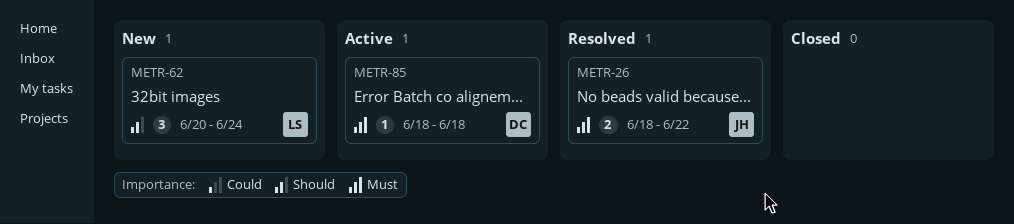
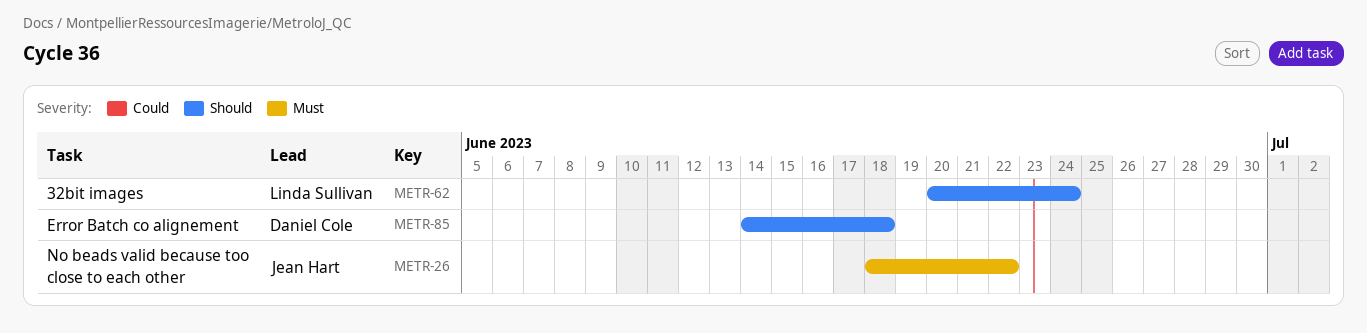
METR-85, priority: Must -> Should
METR-85, start: Jun 18 -> Jun 14

